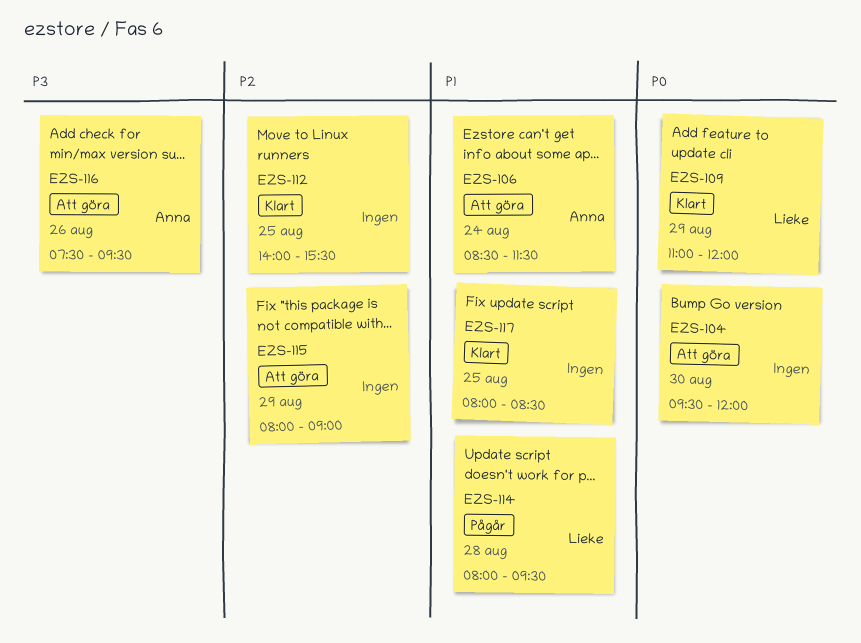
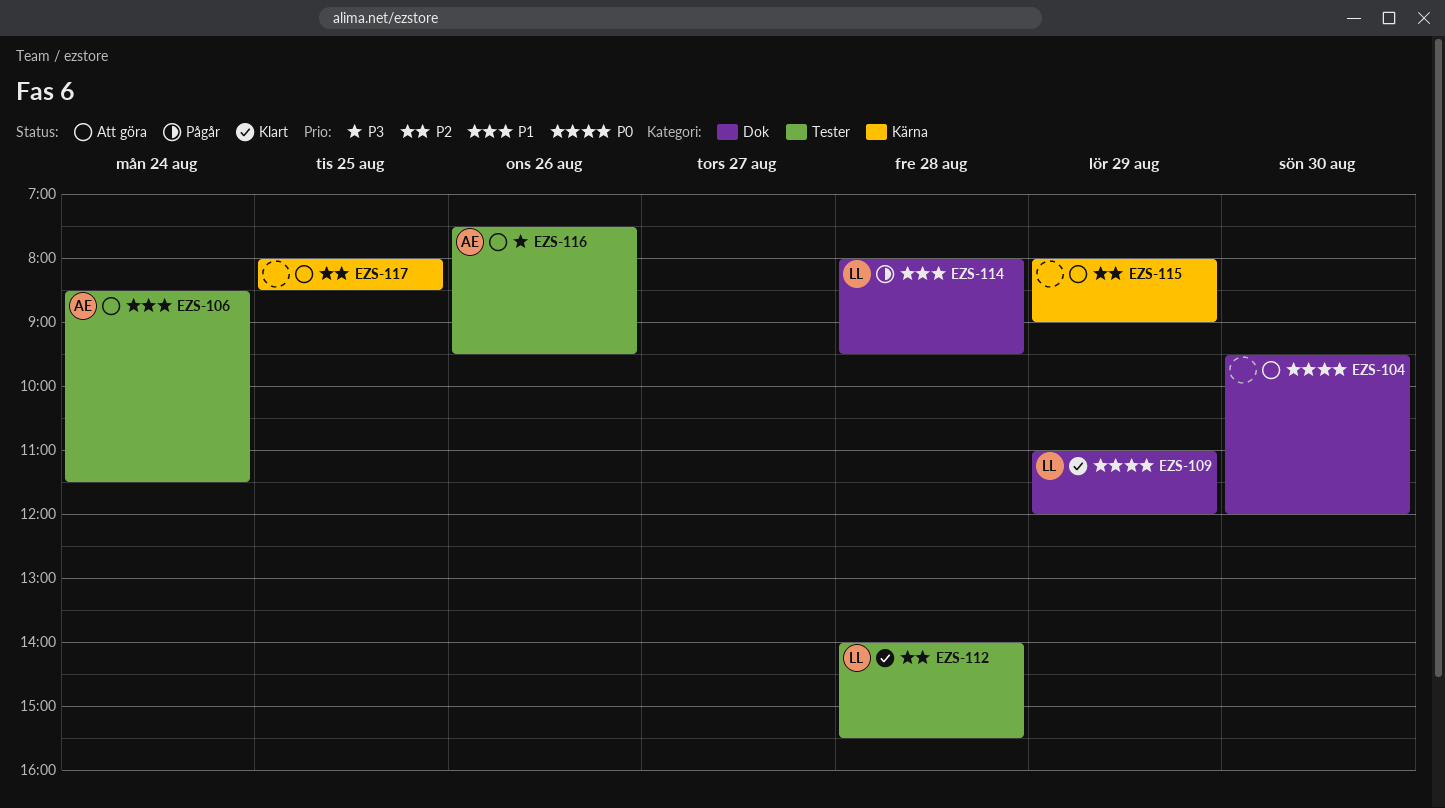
EZS-112, owner: none -> Lieke
EZS-112, day: Aug 25 -> Aug 28
EZS-117, status: Klart -> Att göra
EZS-117, priority: P1 -> P2

